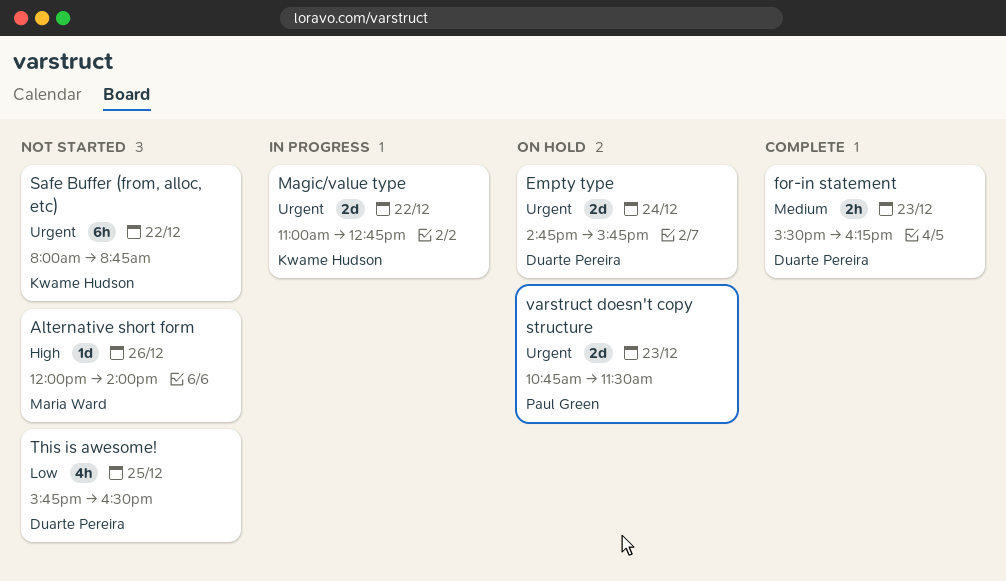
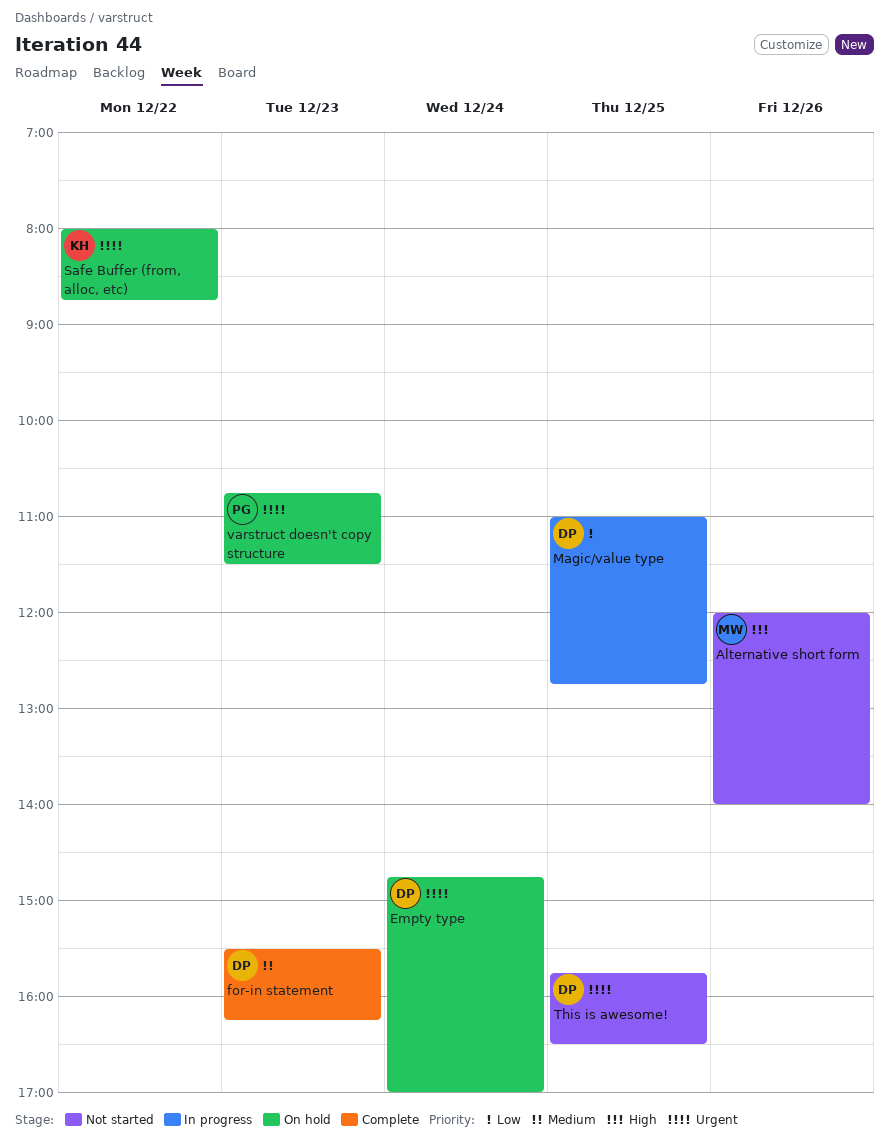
Empty type, ends: 15:45 -> 17:00
Magic/value type, owner: Kwame Hudson -> Duarte Pereira
Magic/value type, priority: Urgent -> Low
Magic/value type, day: Dec 22 -> Dec 25
Safe Buffer (from, alloc, etc), status: Not started -> On hold
This is awesome!, priority: Low -> Urgent

